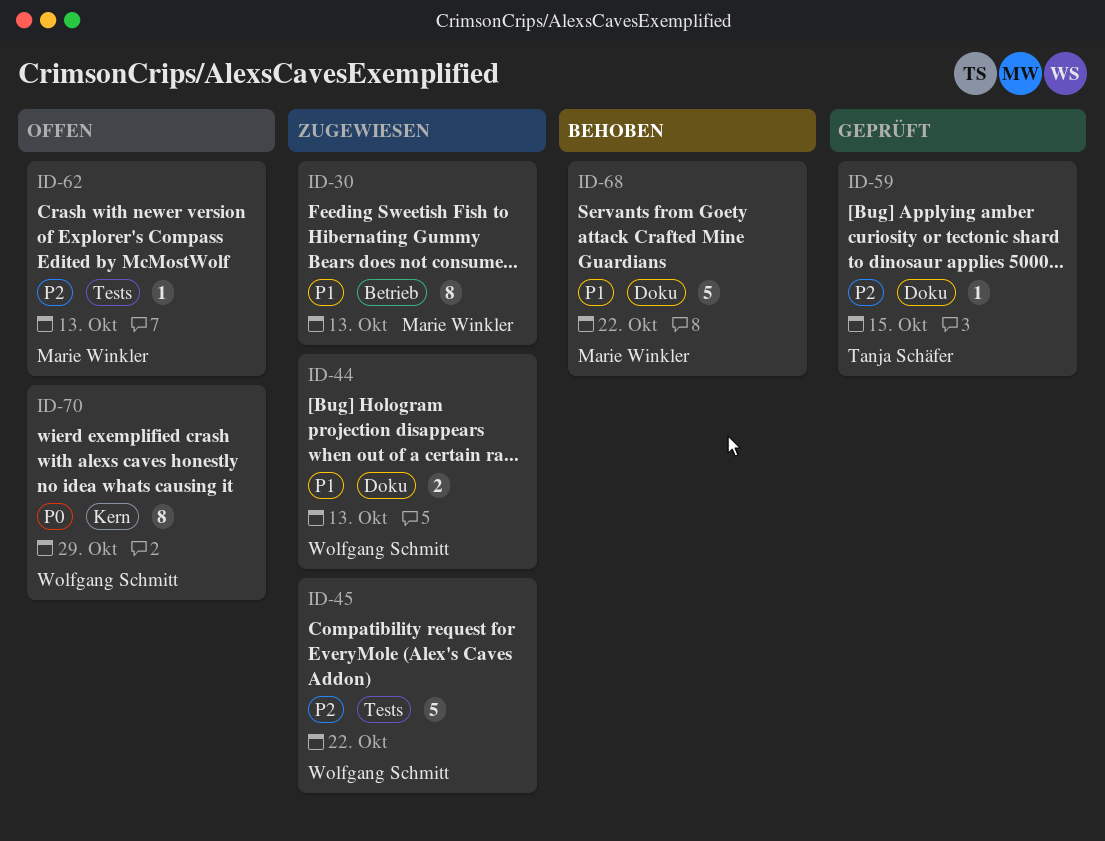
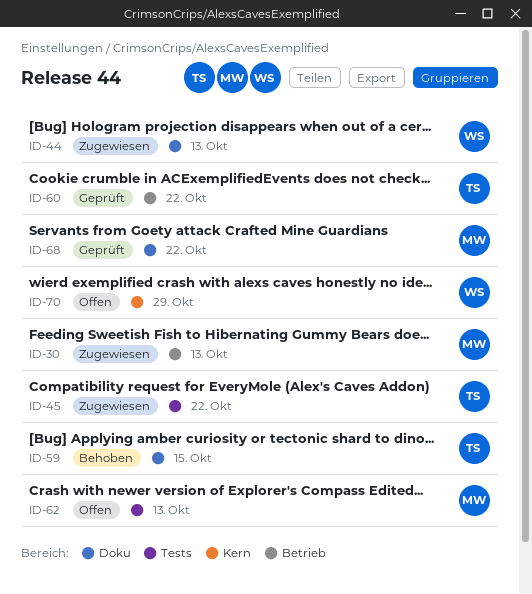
ID-45, owner: Wolfgang Schmitt -> Tanja Schäfer
ID-59, status: Geprüft -> Behoben
ID-60: none -> present
ID-68, status: Behoben -> Geprüft

